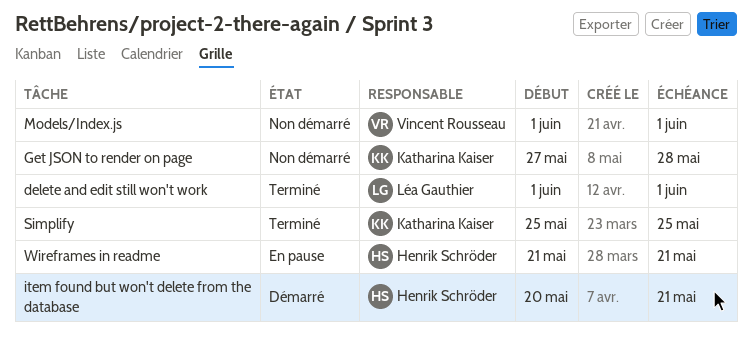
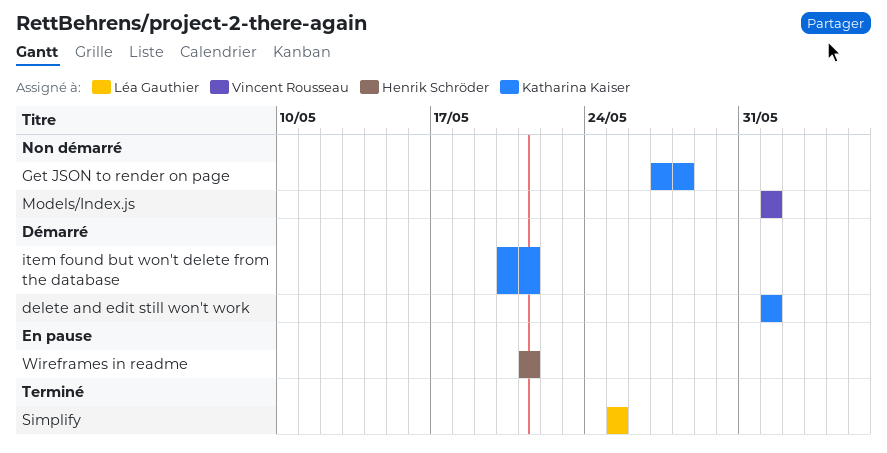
delete and edit still won't work, status: Terminé -> Démarré
delete and edit still won't work, owner: Léa Gauthier -> Katharina Kaiser
item found but won't delete from the database, owner: Henrik Schröder -> Katharina Kaiser
Simplify, owner: Katharina Kaiser -> Léa Gauthier

